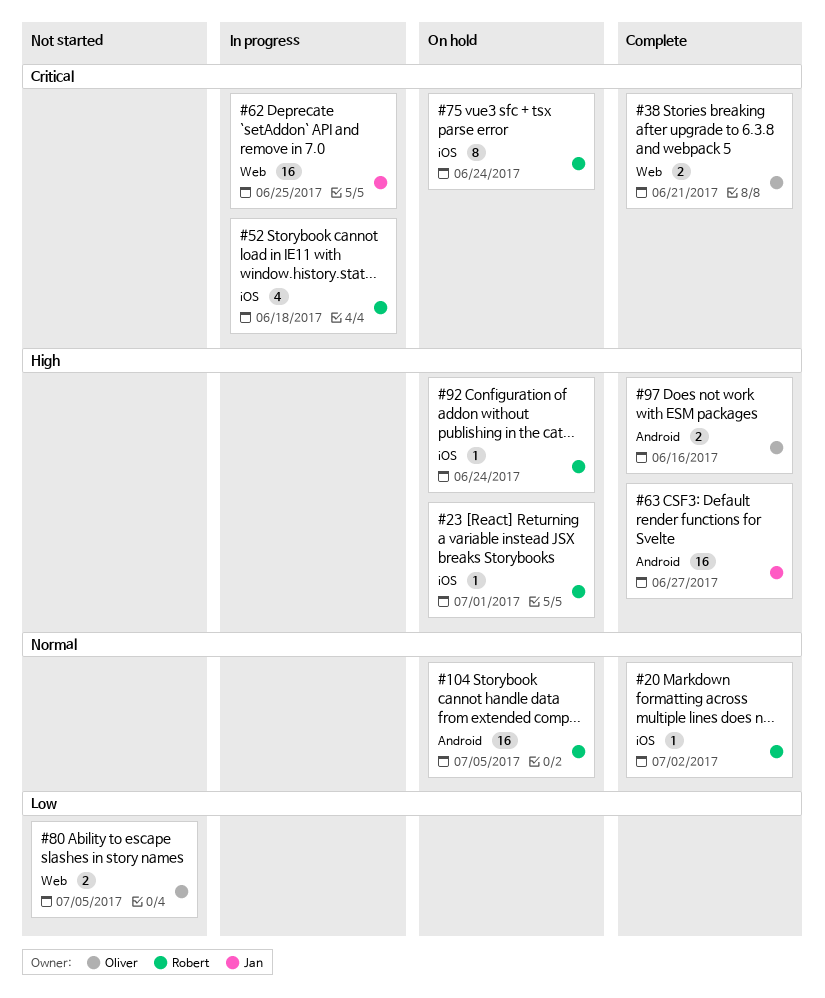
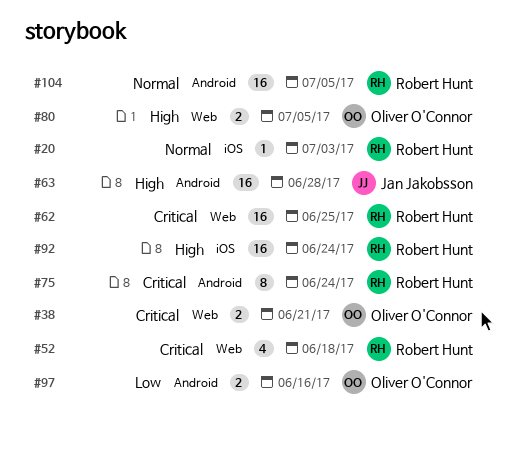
#20, due: Jul 2 -> Jul 3
#23: present -> none
#52, label: iOS -> Web
#62, owner: Jan Jakobsson -> Robert Hunt
#63, due: Jun 27 -> Jun 28
#75, label: iOS -> Android
#80, priority: Low -> High
#92, estimate: 1 -> 16
#97, priority: High -> Low

